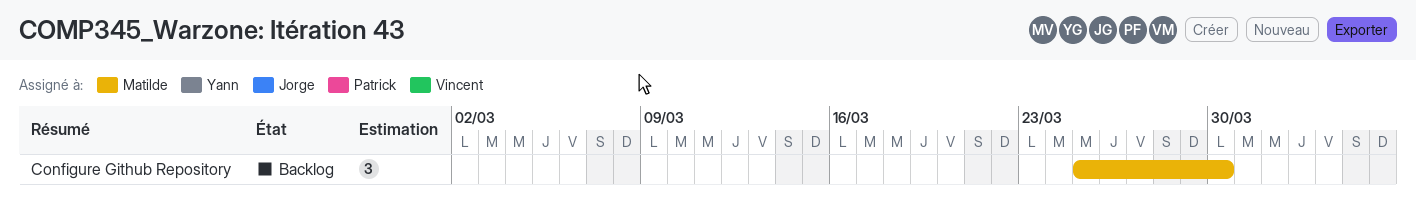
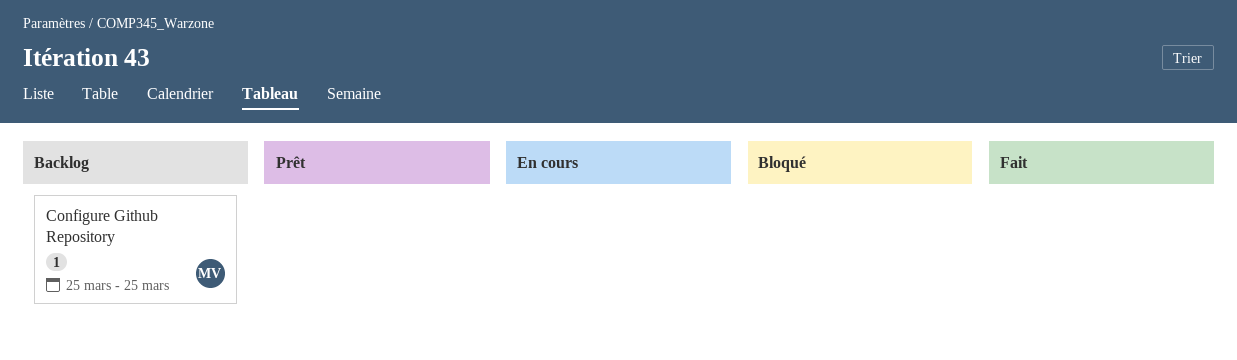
Configure Github Repository, estimate: 3 -> 1
Configure Github Repository, due: Mar 30 -> Mar 25

